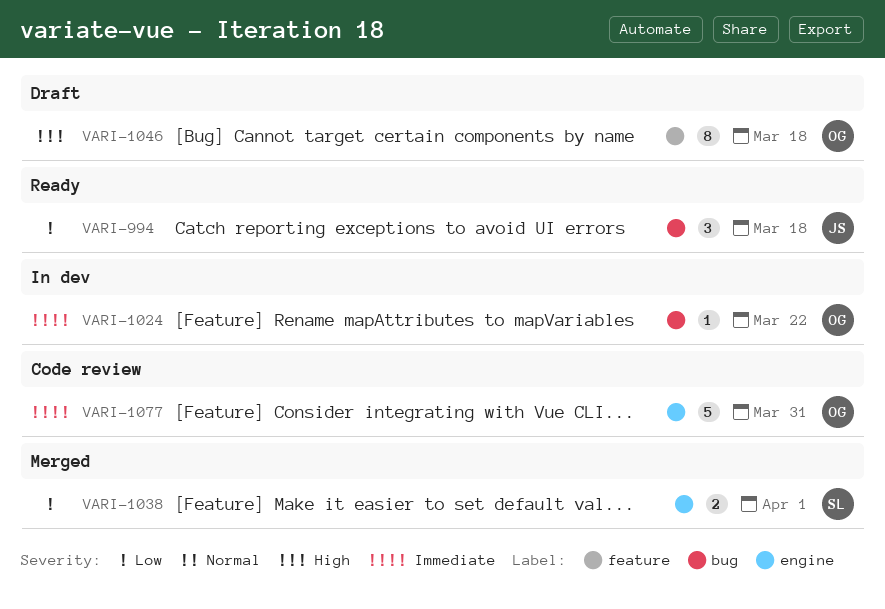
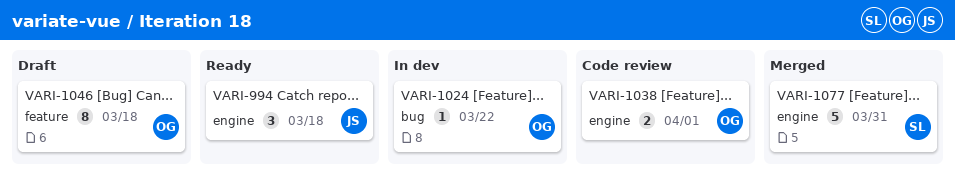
VARI-994, label: bug -> engine
VARI-1038, status: Merged -> Code review
VARI-1038, owner: SL -> OG
VARI-1077, status: Code review -> Merged
VARI-1077, owner: OG -> SL

